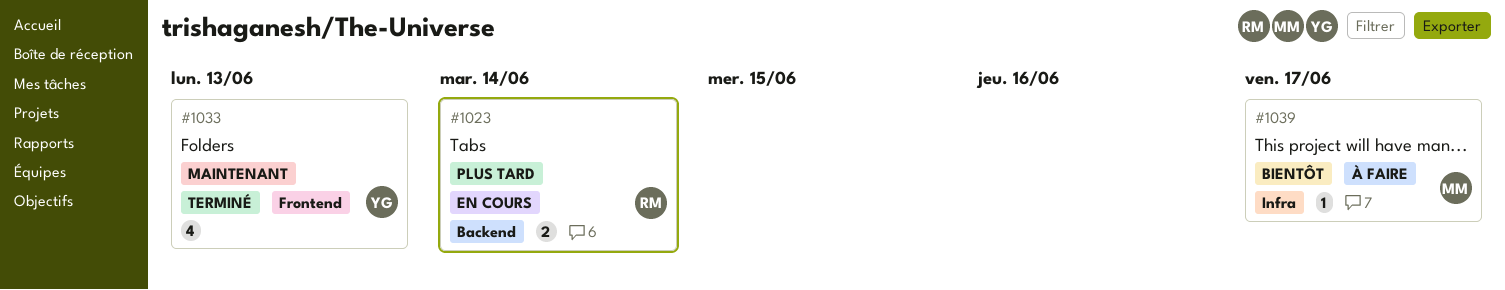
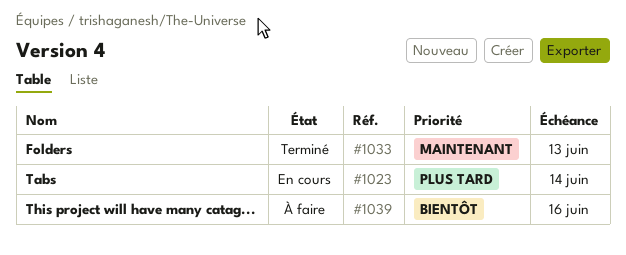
#1039, due: Jun 17 -> Jun 16

